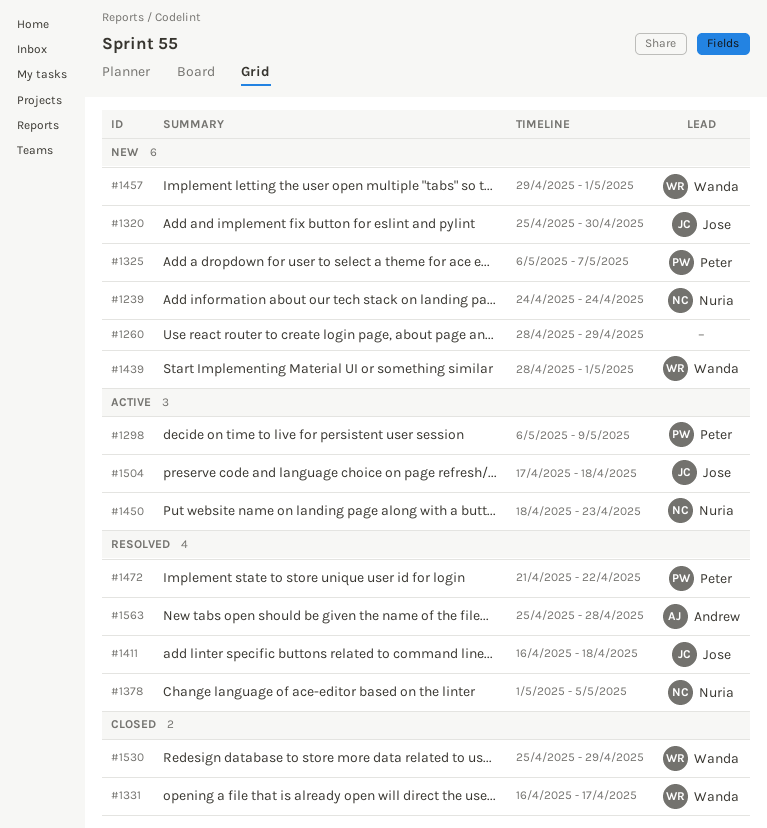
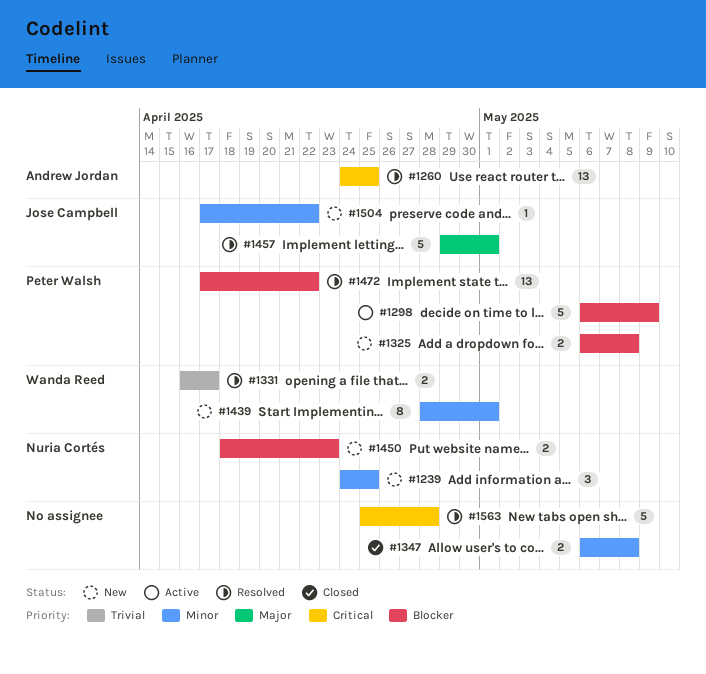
#1239, due: Apr 24 -> Apr 25
#1260, status: New -> Resolved
#1260, owner: none -> Andrew Jordan
#1260, start: Apr 28 -> Apr 24
#1260, due: Apr 29 -> Apr 25
#1320: present -> none
#1325, due: May 7 -> May 8
#1331, status: Closed -> Resolved
#1347: none -> present
#1378: present -> none
#1411: present -> none
#1450, status: Active -> New
#1457, status: New -> Resolved
#1457, owner: Wanda Reed -> Jose Campbell
#1472, start: Apr 21 -> Apr 17
#1504, status: Active -> New
#1504, due: Apr 18 -> Apr 22
#1530: present -> none
#1563, owner: Andrew Jordan -> none

